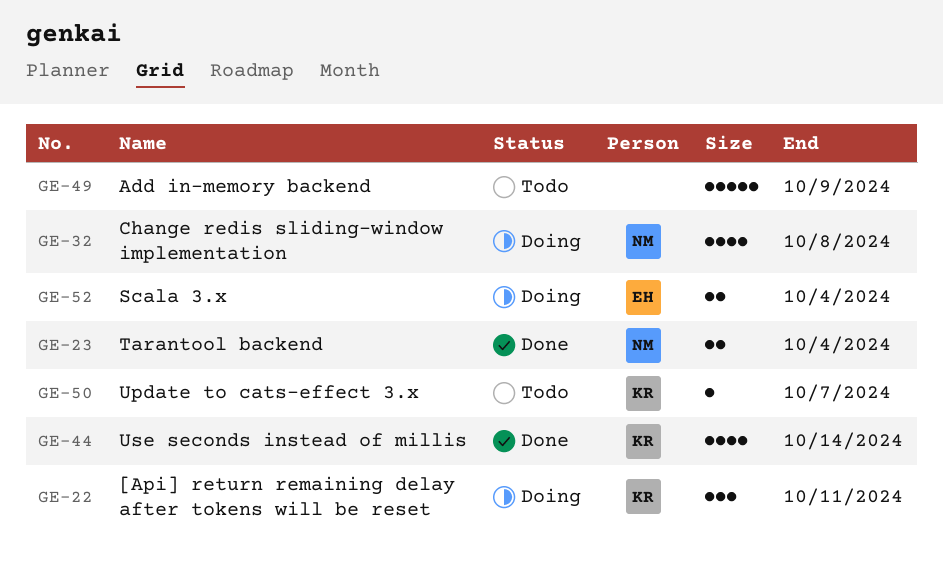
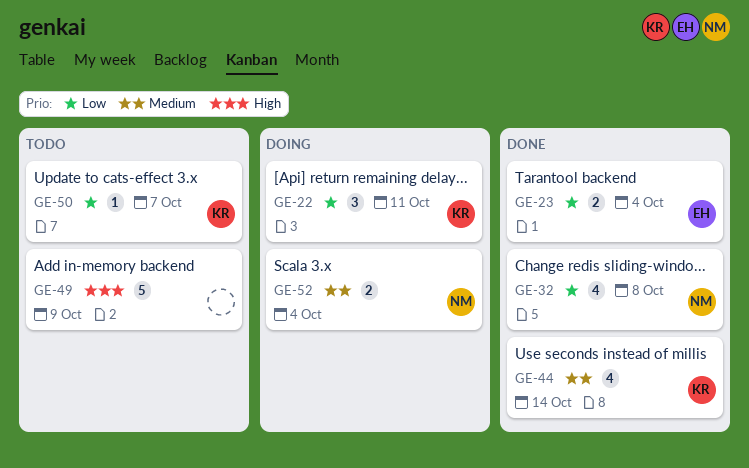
GE-23, owner: NM -> EH
GE-32, status: Doing -> Done
GE-52, owner: EH -> NM

